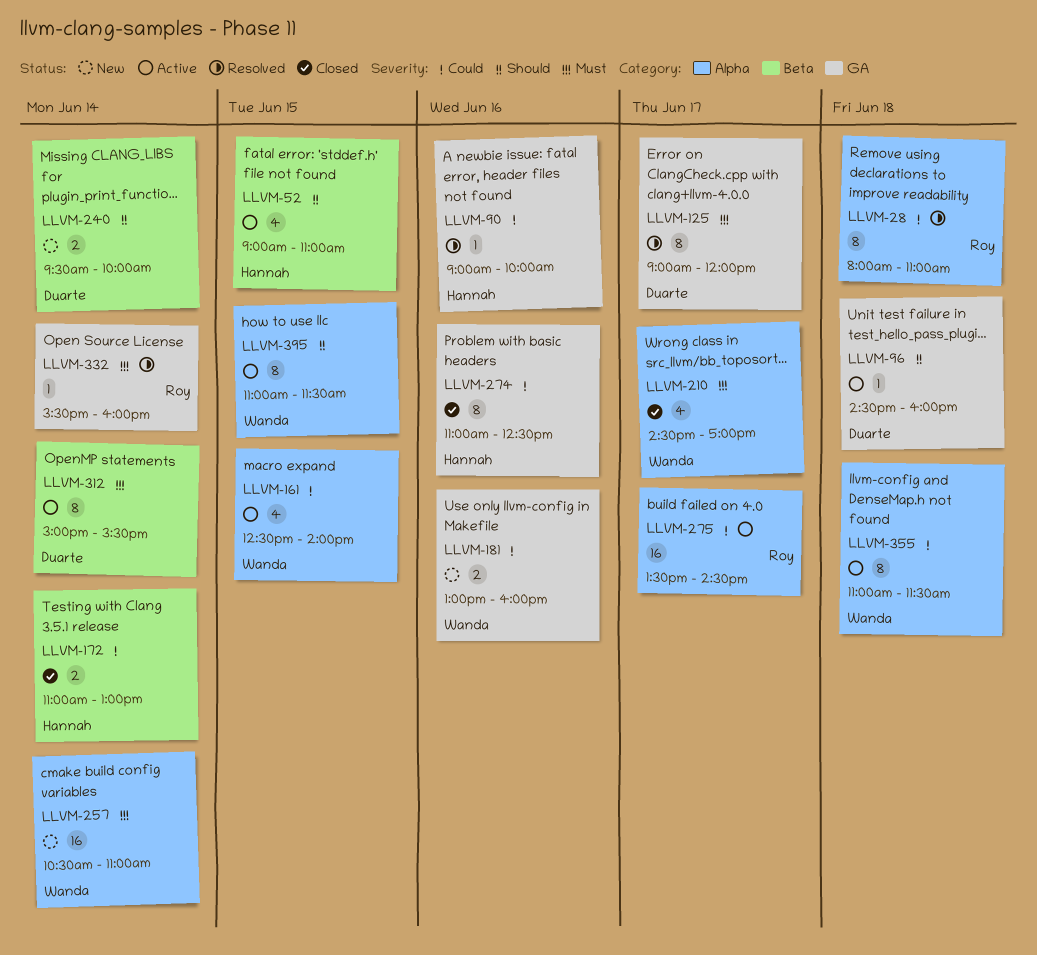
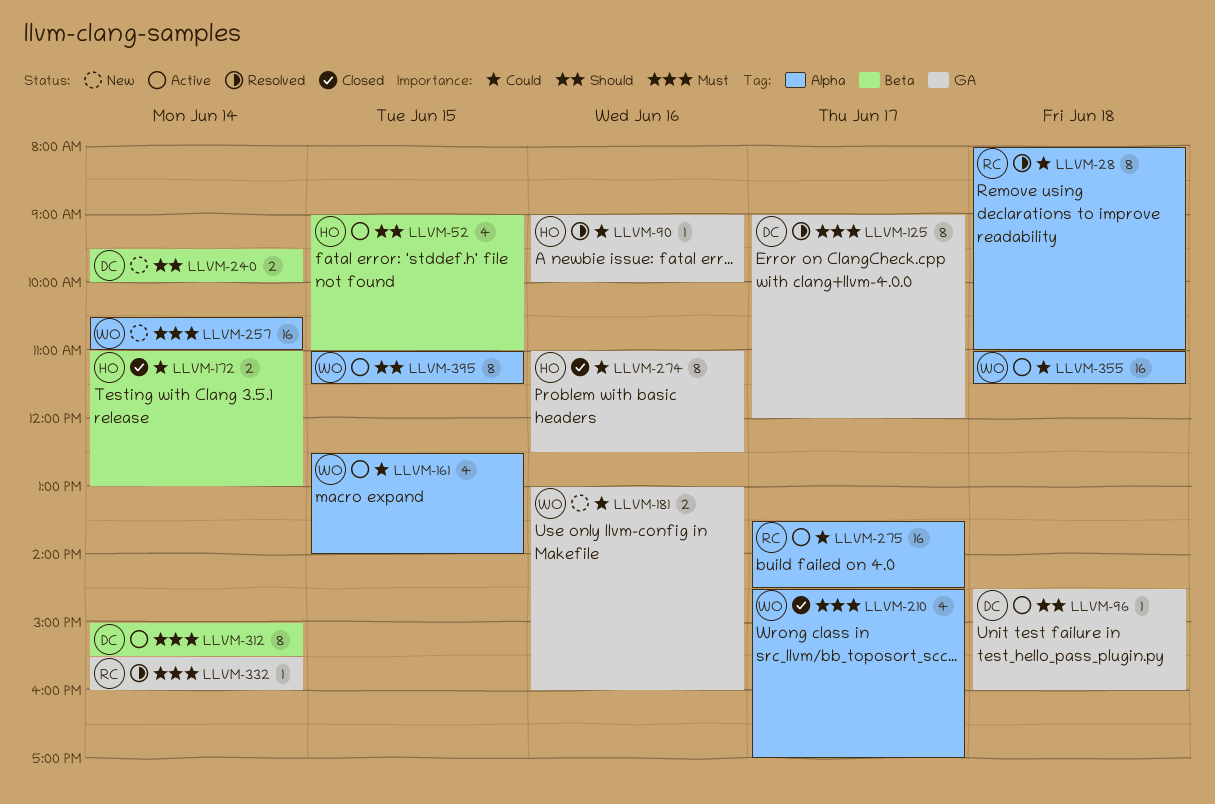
LLVM-355, estimate: 8 -> 16

